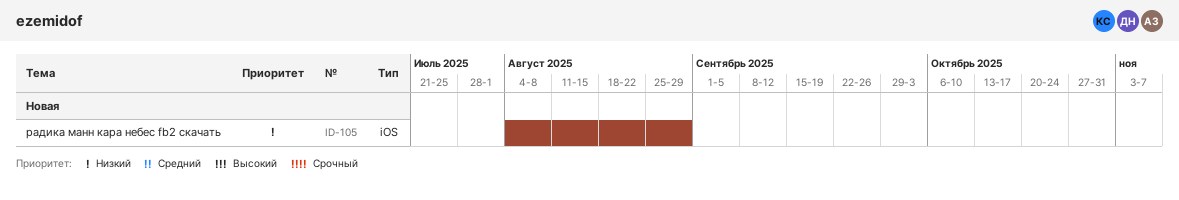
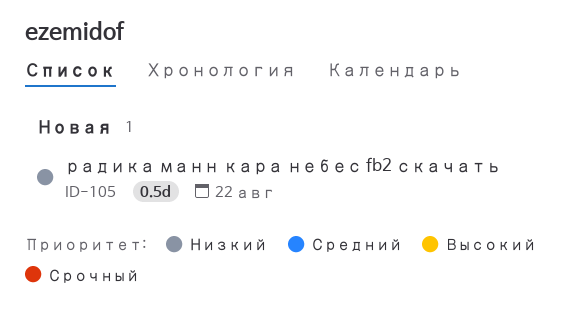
ID-105, due: Aug 29 -> Aug 22

